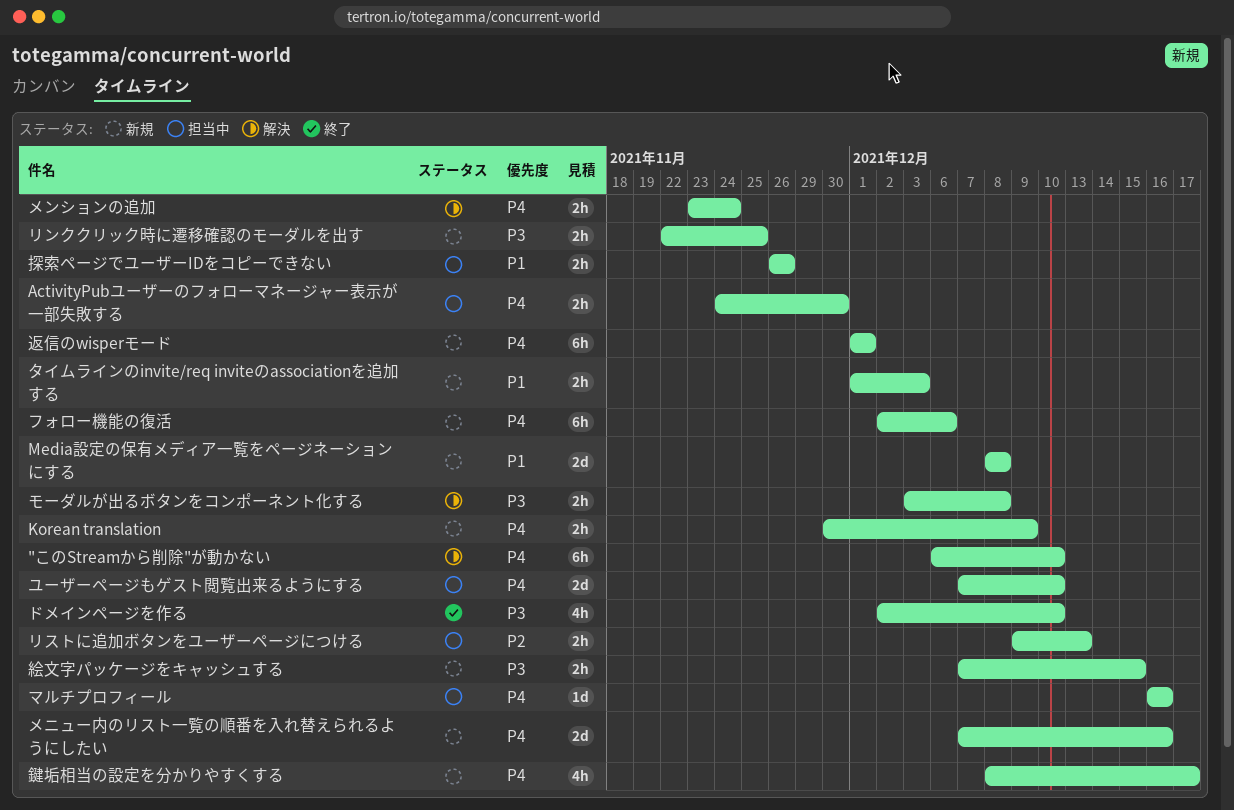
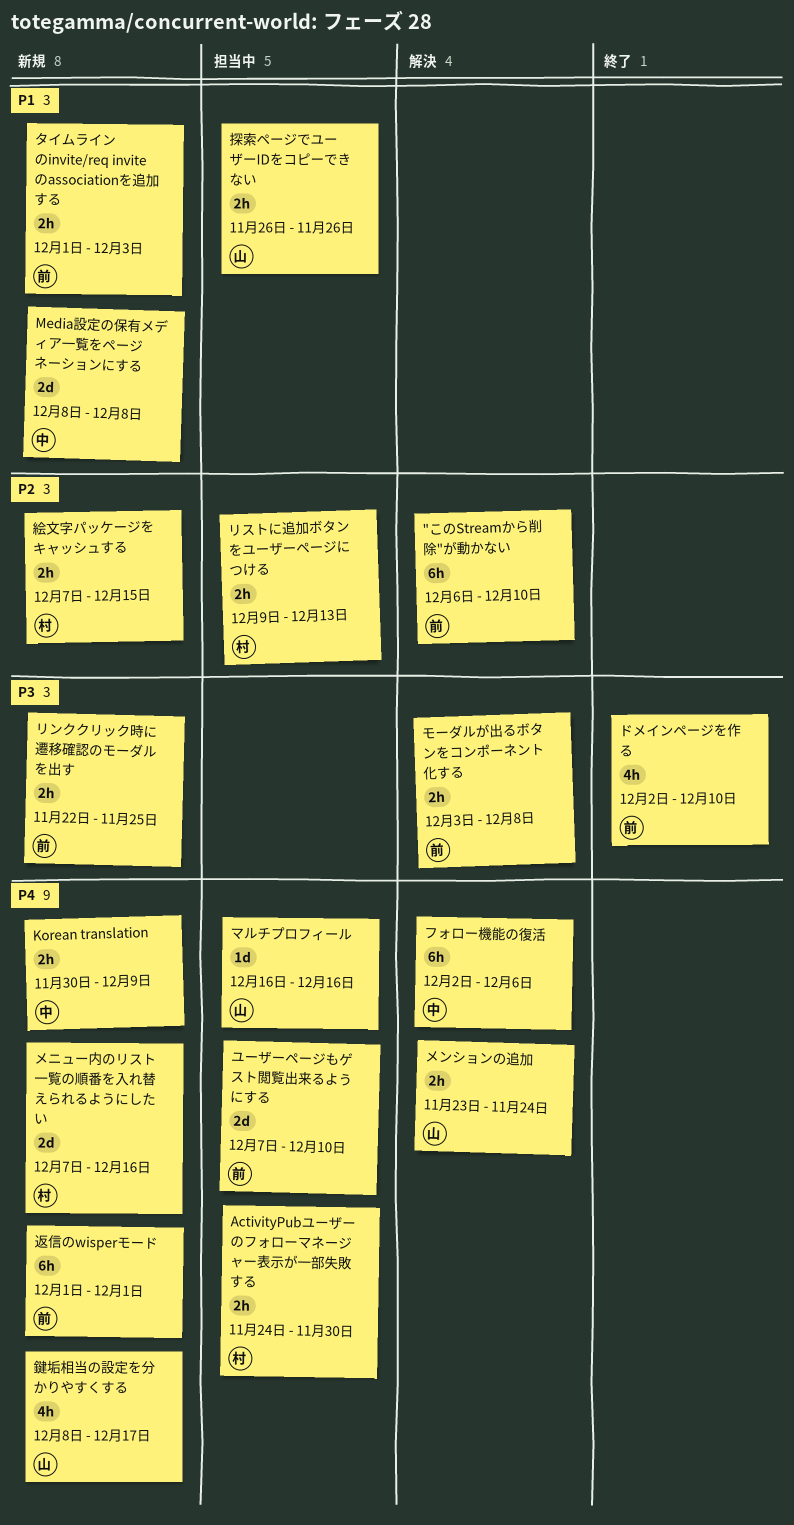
"このStreamから削除"が動かない, priority: P4 -> P2
フォロー機能の復活, status: 新規 -> 解決
絵文字パッケージをキャッシュする, priority: P3 -> P2

